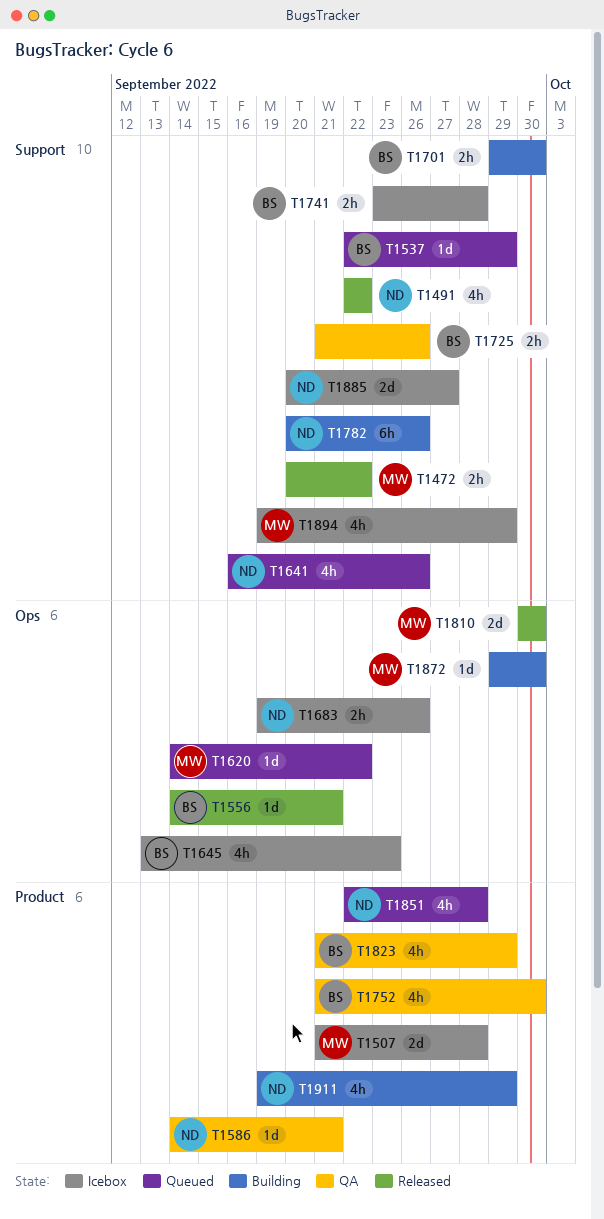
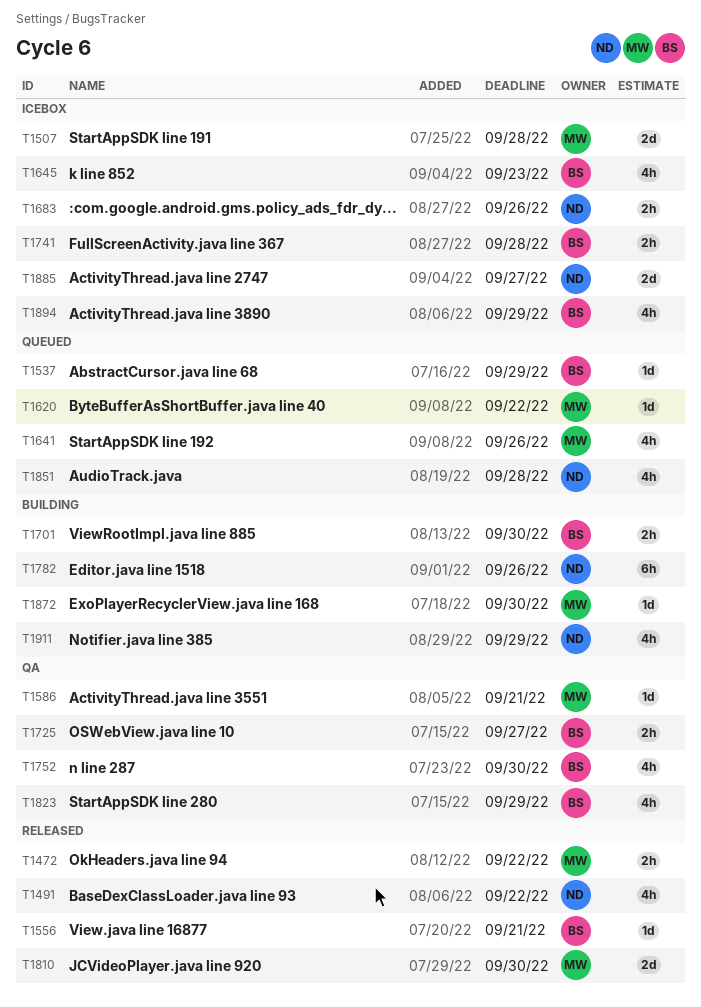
T1586, owner: ND -> MW
T1641, owner: ND -> MW
T1725, due: Sep 26 -> Sep 27
T1894, owner: MW -> BS

